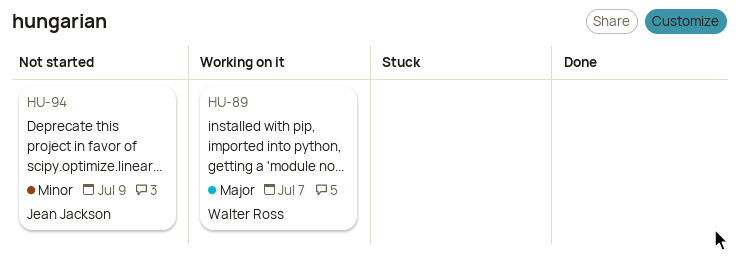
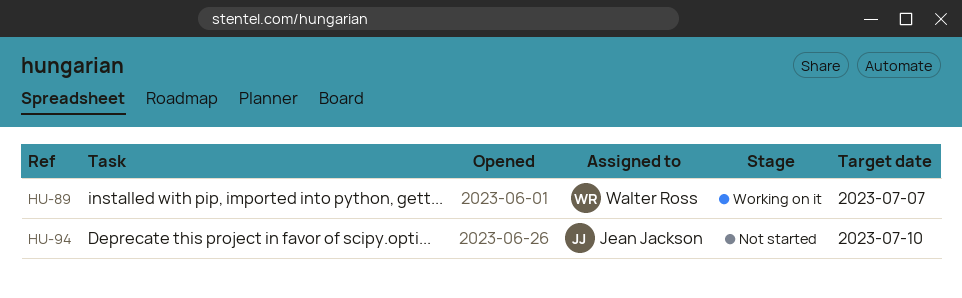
HU-94, due: Jul 9 -> Jul 10

